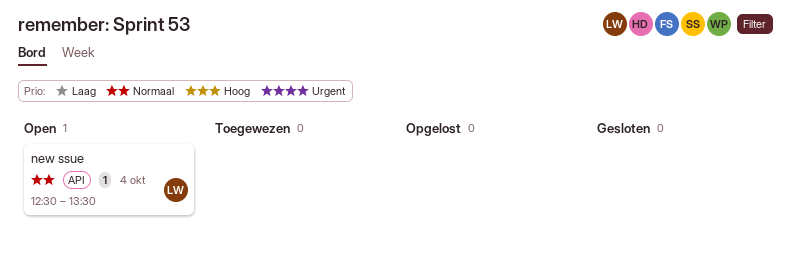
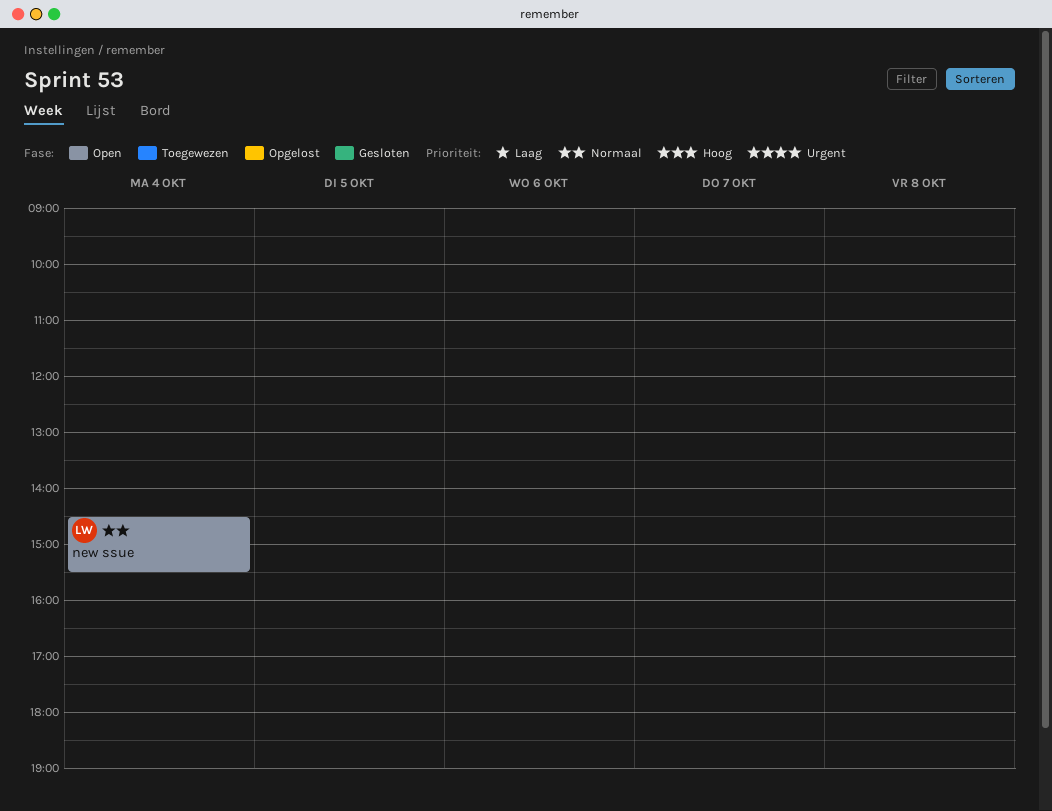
new ssue, begins: 12:30 -> 14:30
new ssue, ends: 13:30 -> 15:30

